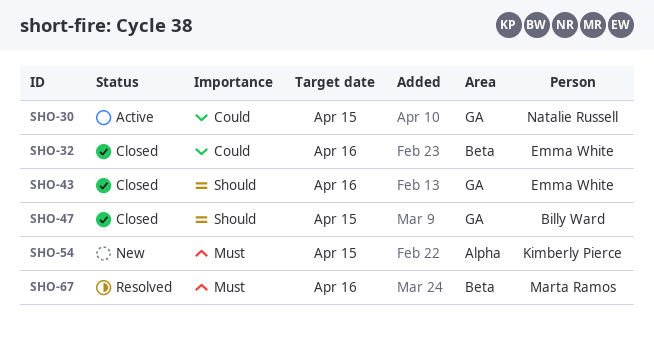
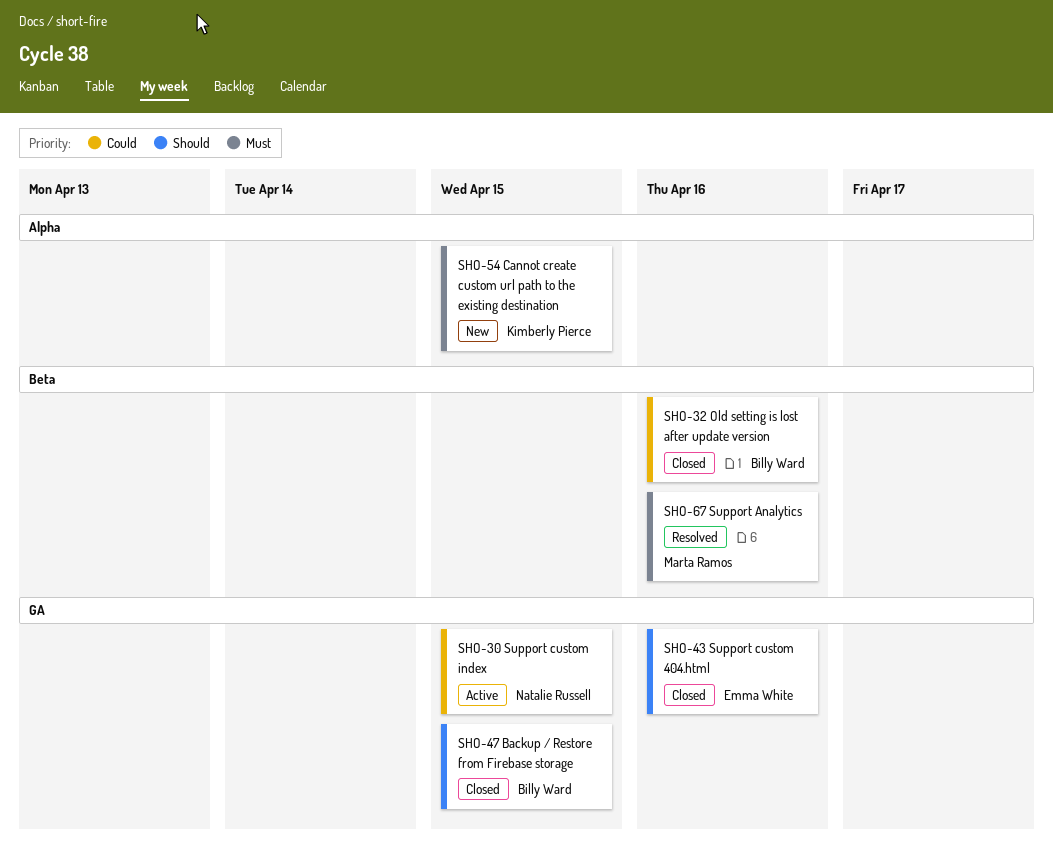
SHO-32, owner: Emma White -> Billy Ward

